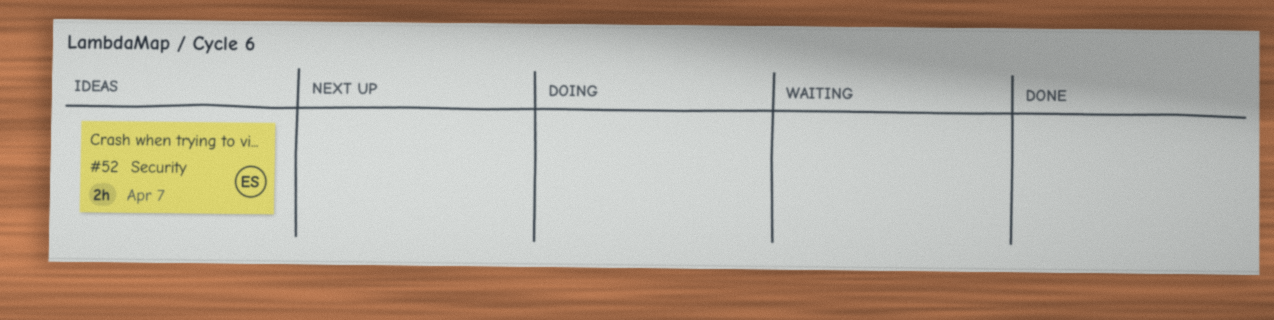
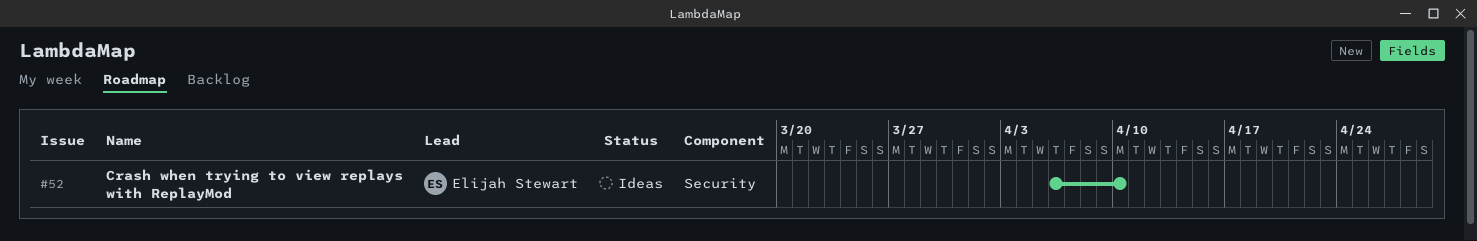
#52, due: Apr 7 -> Apr 10

